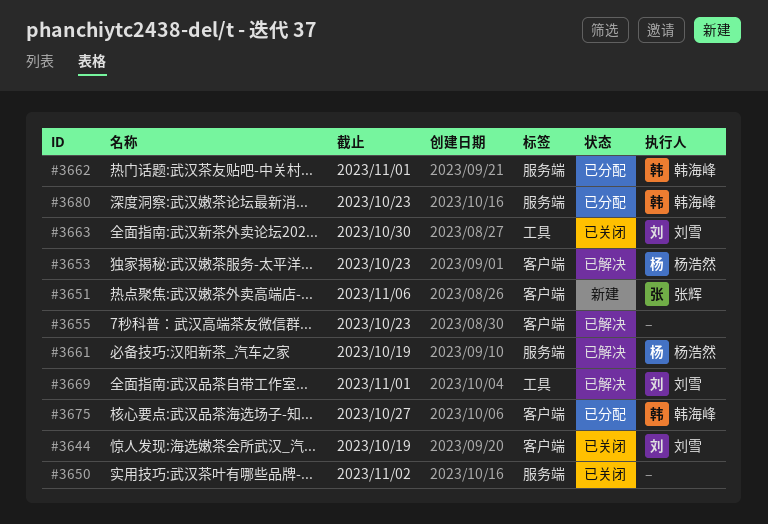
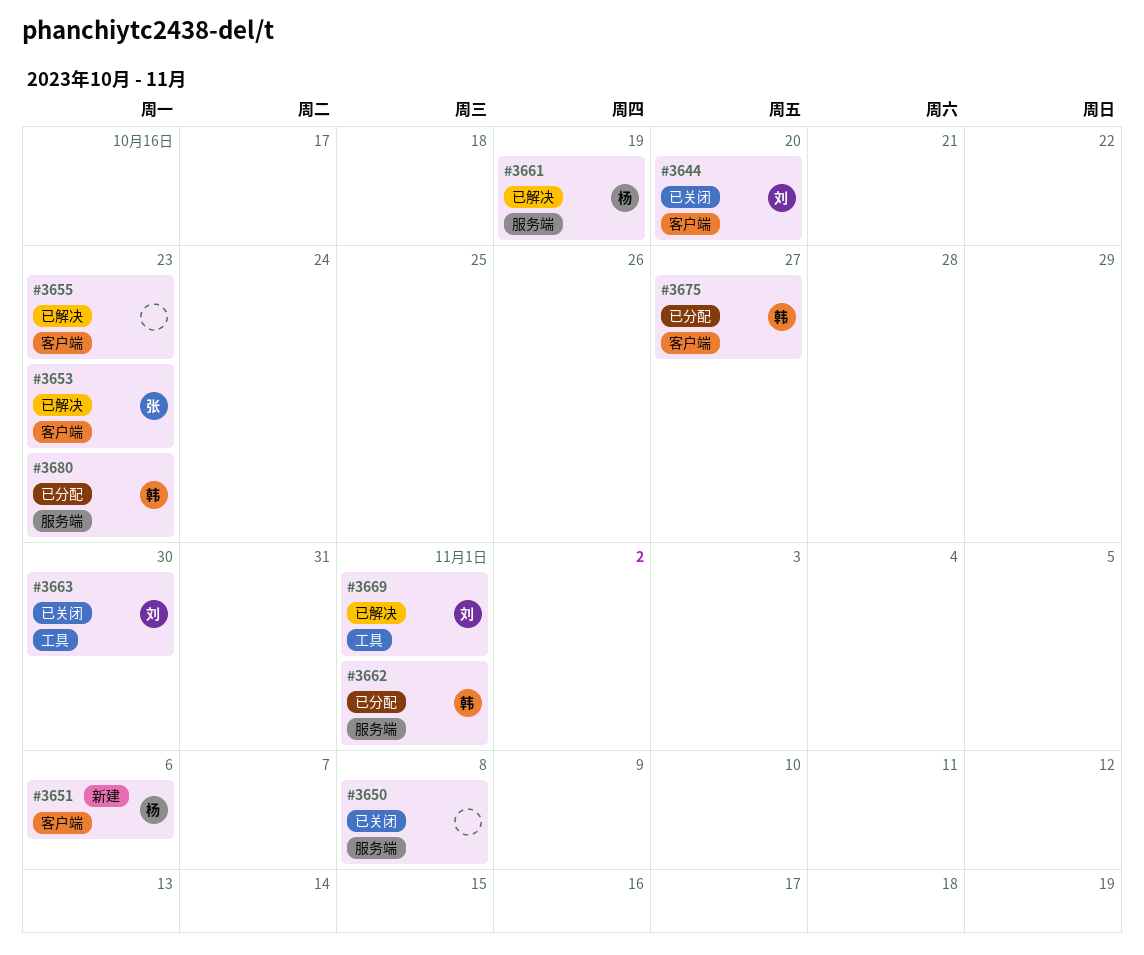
#3644, due: Oct 19 -> Oct 20
#3650, due: Nov 2 -> Nov 8
#3651, owner: 张辉 -> 杨浩然
#3653, owner: 杨浩然 -> 张辉

